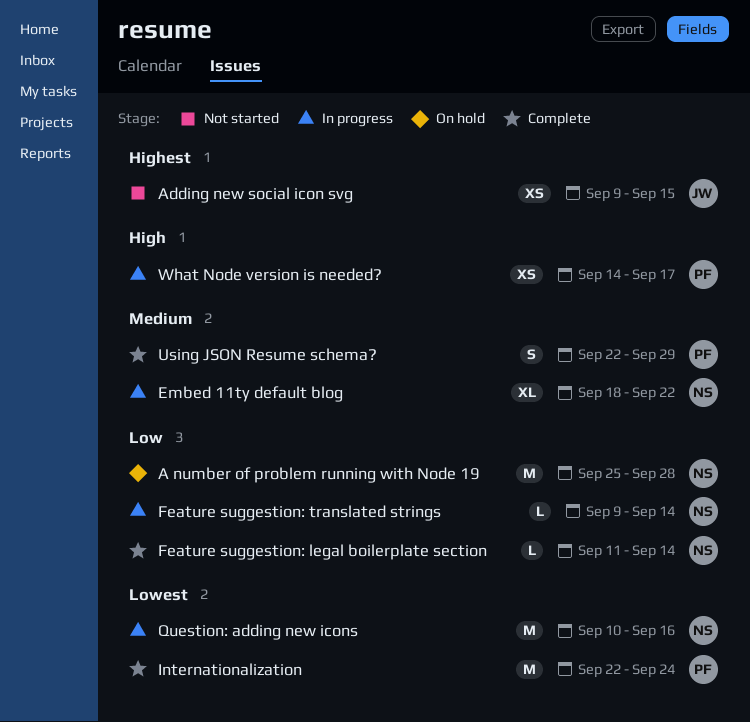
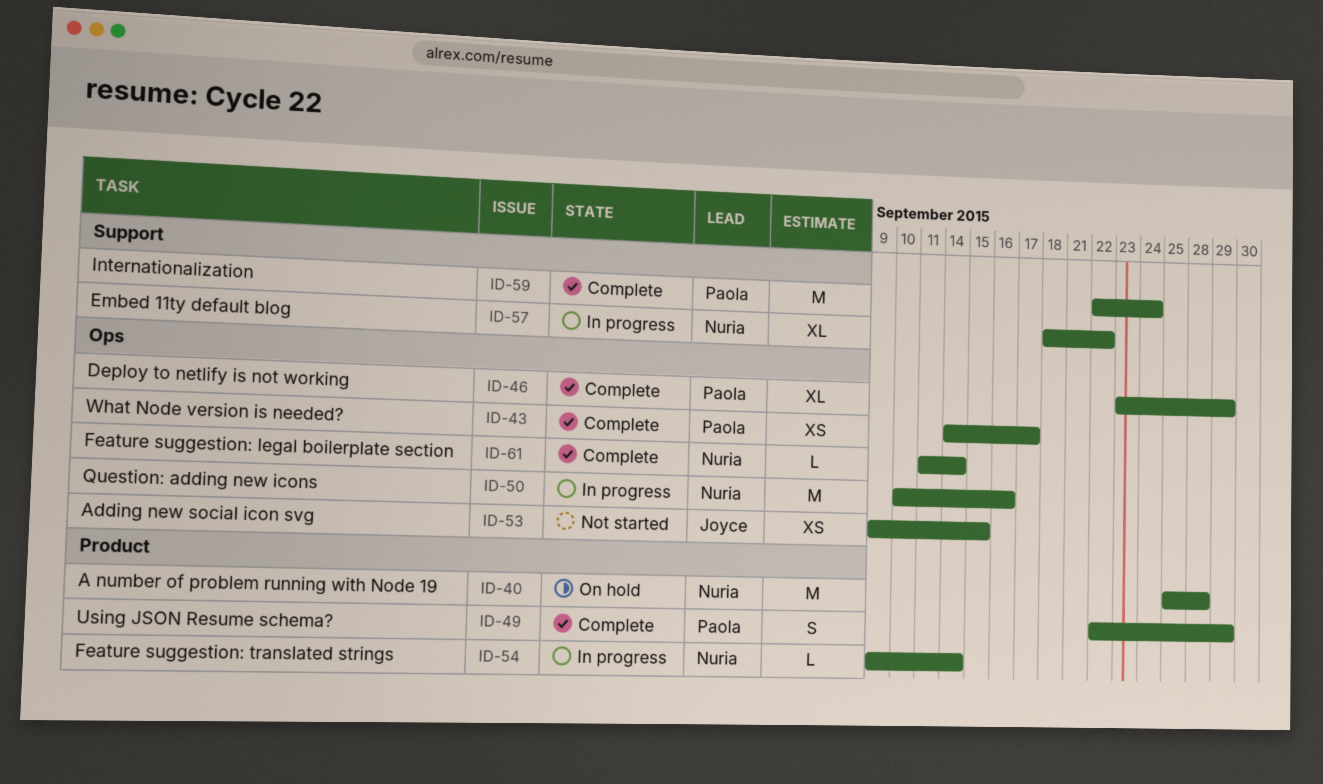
Deploy to netlify is not working: none -> present
What Node version is needed?, status: In progress -> Complete

